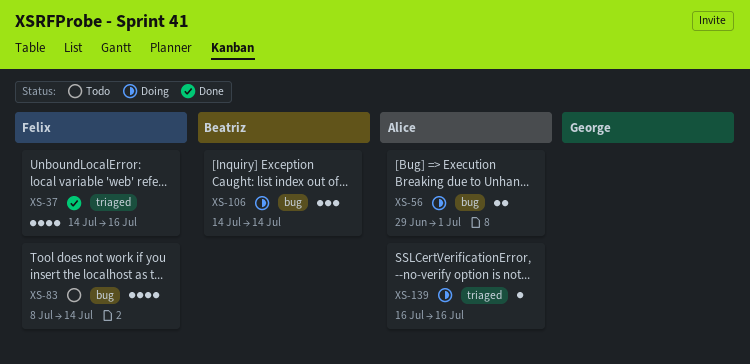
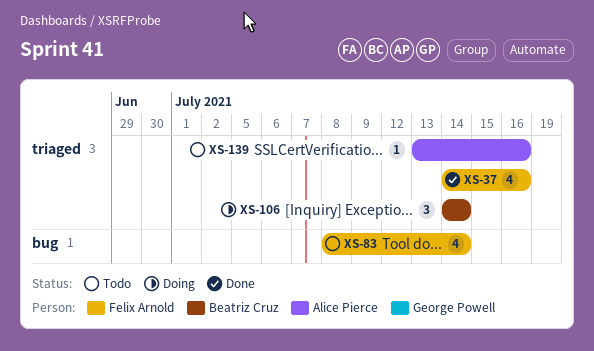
XS-56: present -> none
XS-106, label: bug -> triaged
XS-139, status: Doing -> Todo
XS-139, start: Jul 16 -> Jul 13

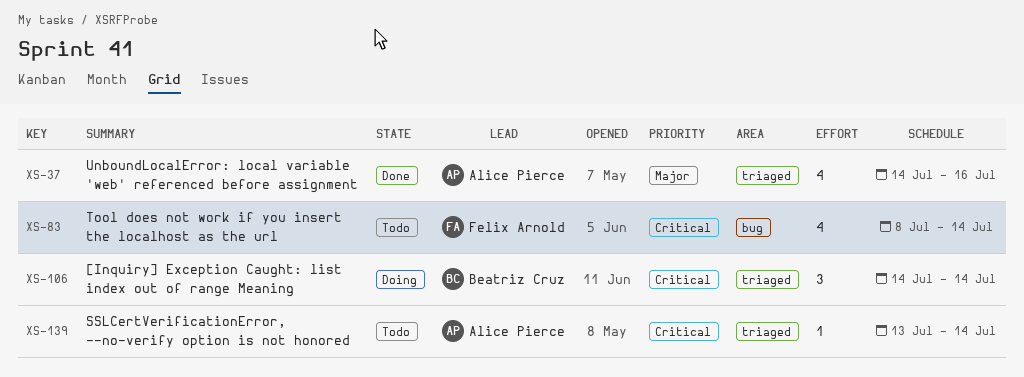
XS-37, owner: Felix Arnold -> Alice Pierce
XS-139, due: Jul 16 -> Jul 14

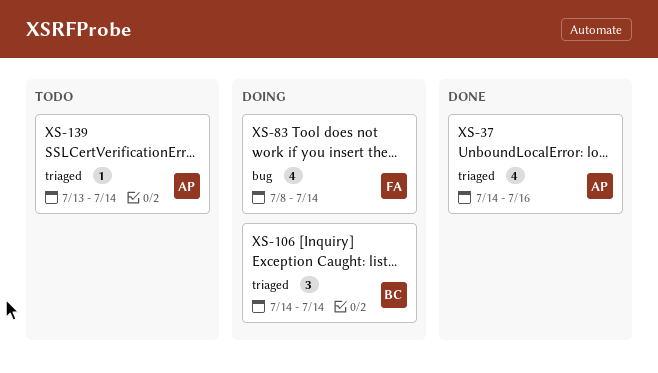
XS-83, status: Todo -> Doing

